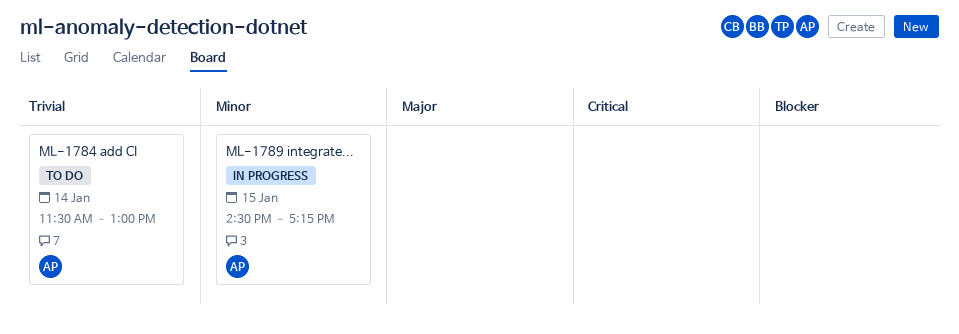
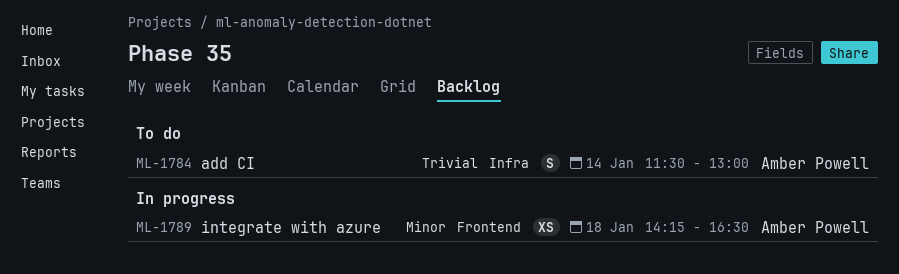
ML-1789, day: Jan 15 -> Jan 18
ML-1789, begins: 14:30 -> 14:15
ML-1789, ends: 17:15 -> 16:30

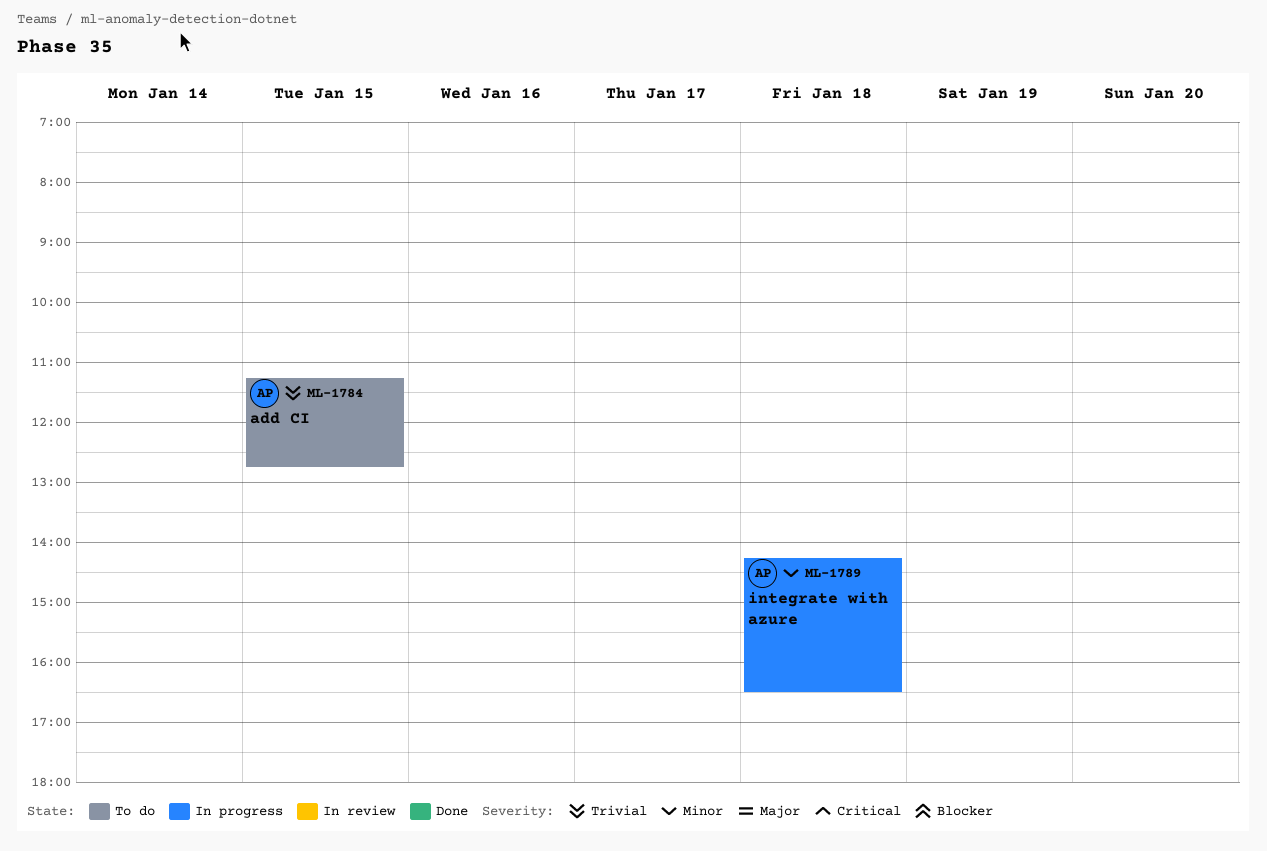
ML-1784, day: Jan 14 -> Jan 15
ML-1784, begins: 11:30 -> 11:15
ML-1784, ends: 13:00 -> 12:45

